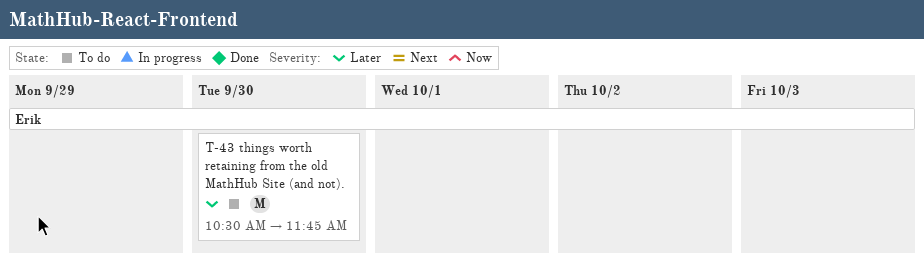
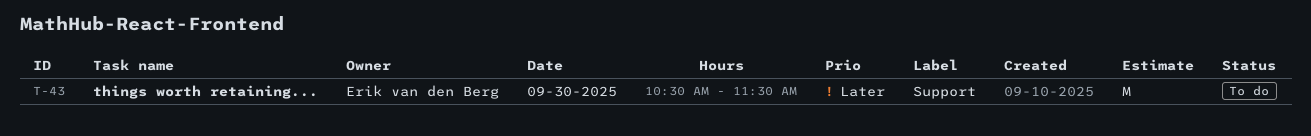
T-43, ends: 11:45 -> 11:30

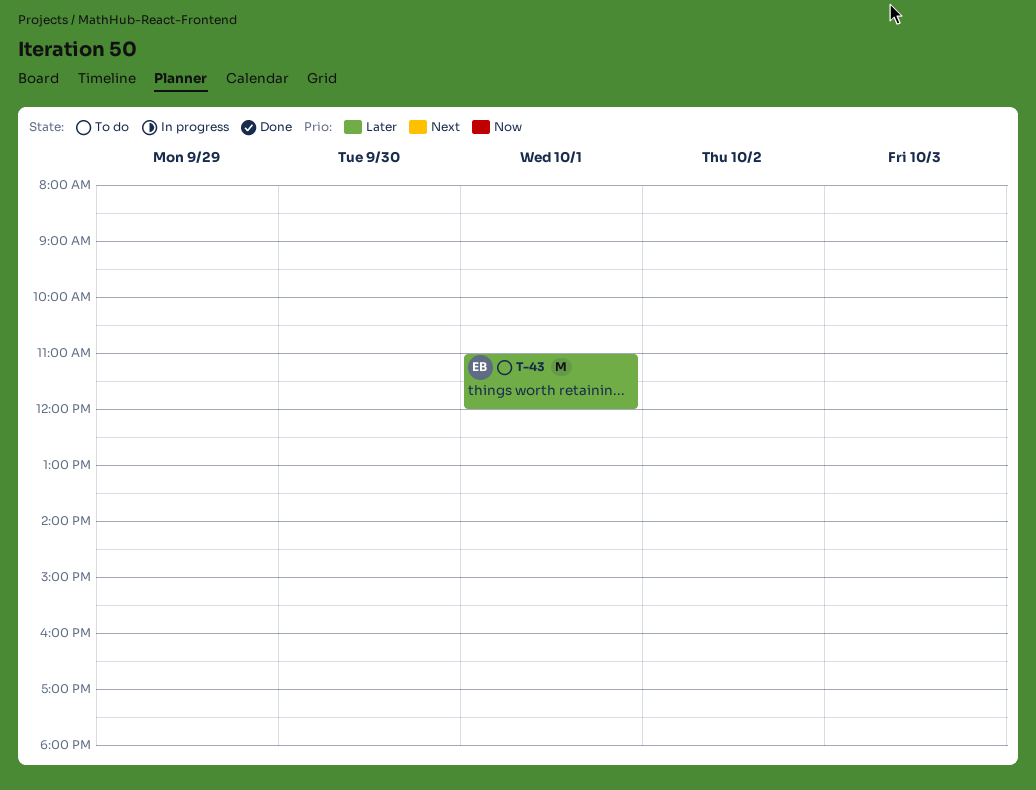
T-43, day: Sep 30 -> Oct 1
T-43, begins: 10:30 -> 11:00
T-43, ends: 11:30 -> 12:00

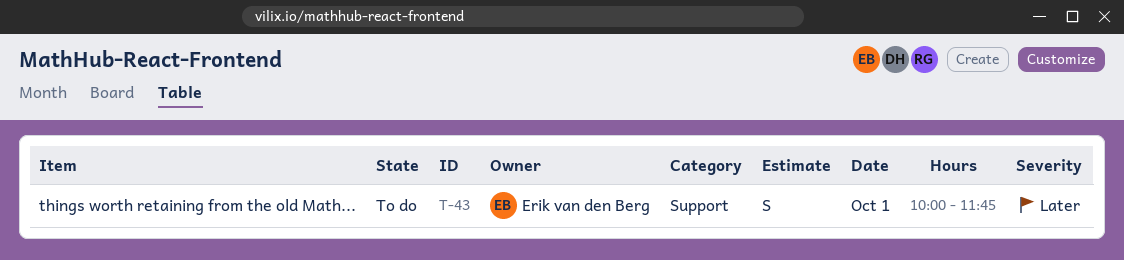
T-43, estimate: M -> S
T-43, begins: 11:00 -> 10:00
T-43, ends: 12:00 -> 11:45

